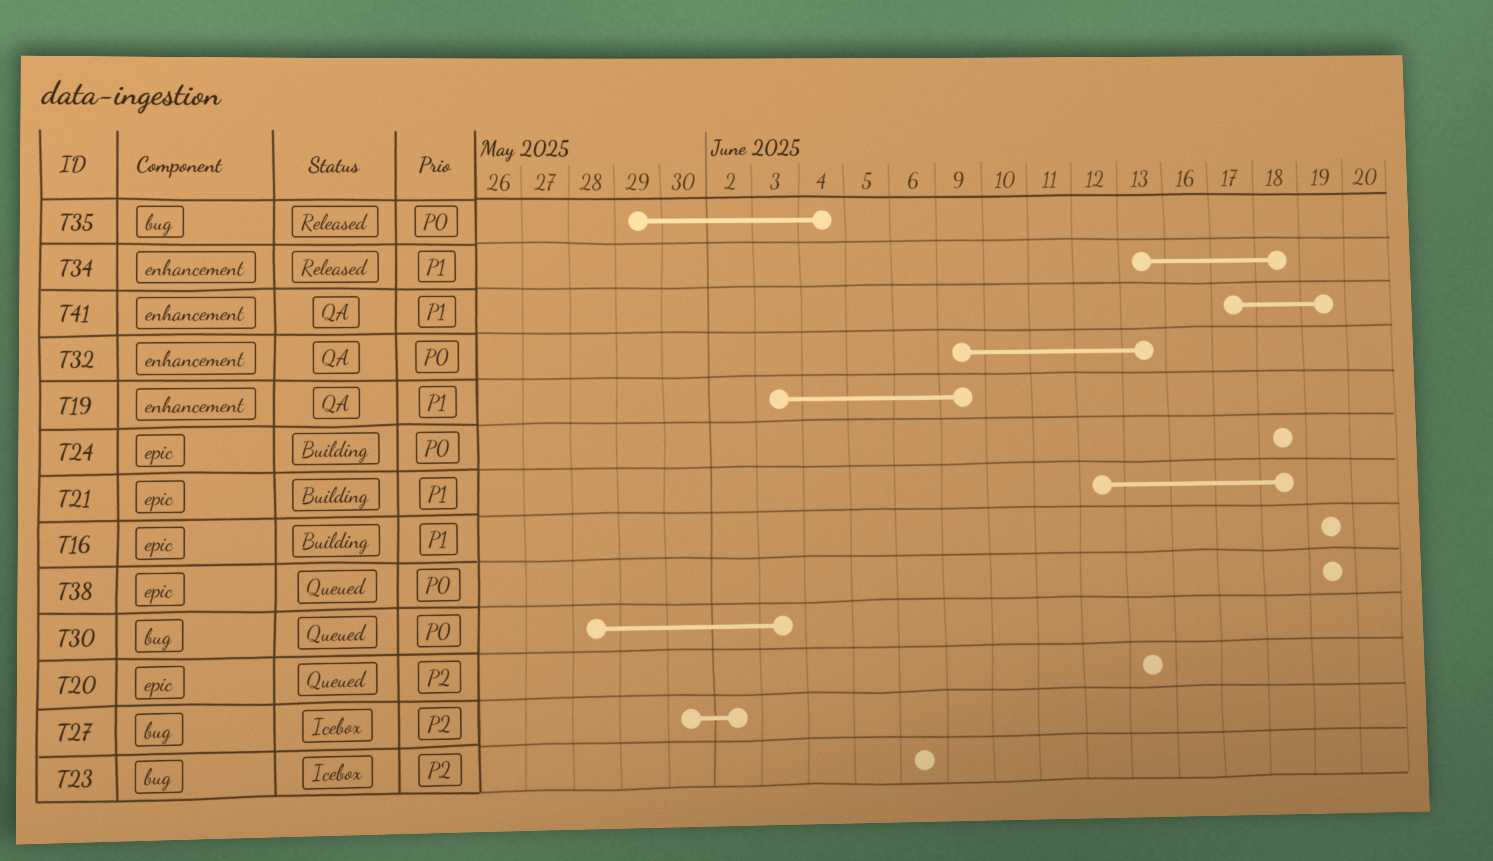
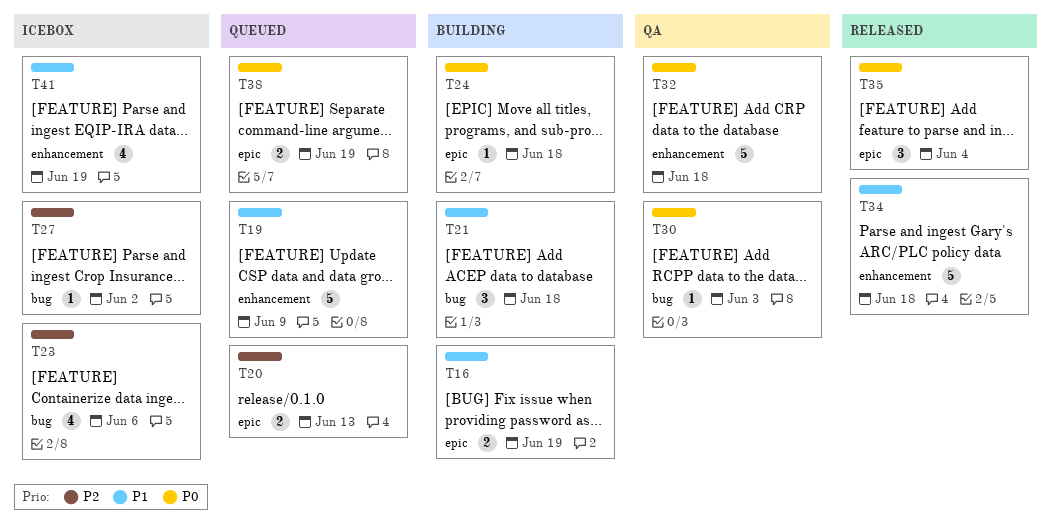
T19, status: QA -> Queued
T21, label: epic -> bug
T30, status: Queued -> QA
T32, due: Jun 13 -> Jun 18
T35, label: bug -> epic
T41, status: QA -> Icebox

